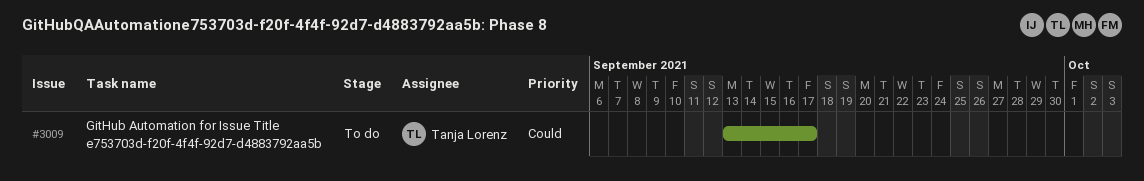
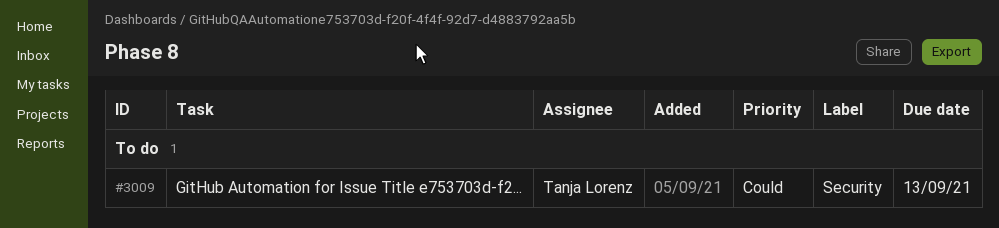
#3009, due: Sep 17 -> Sep 13

